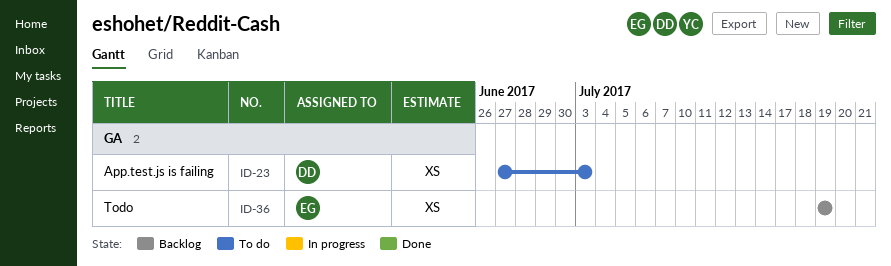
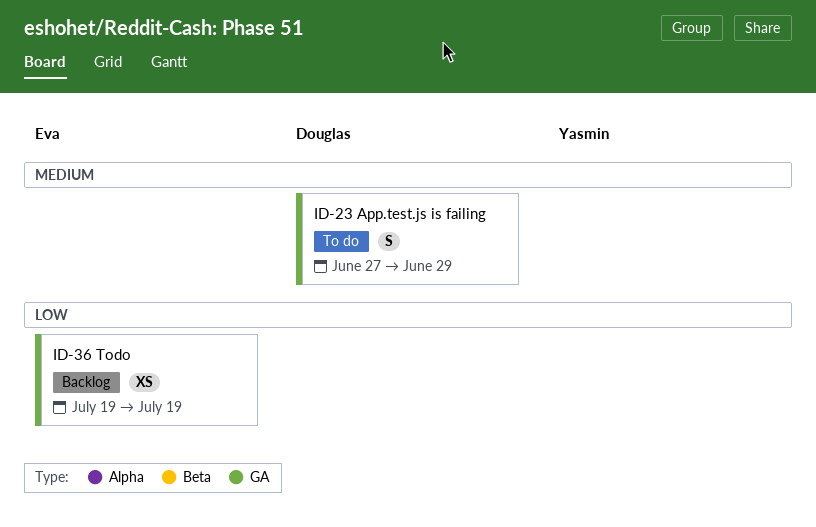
ID-23, estimate: XS -> S
ID-23, due: Jul 3 -> Jun 29

